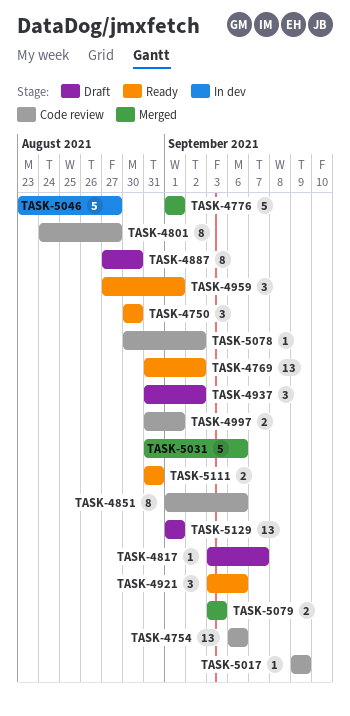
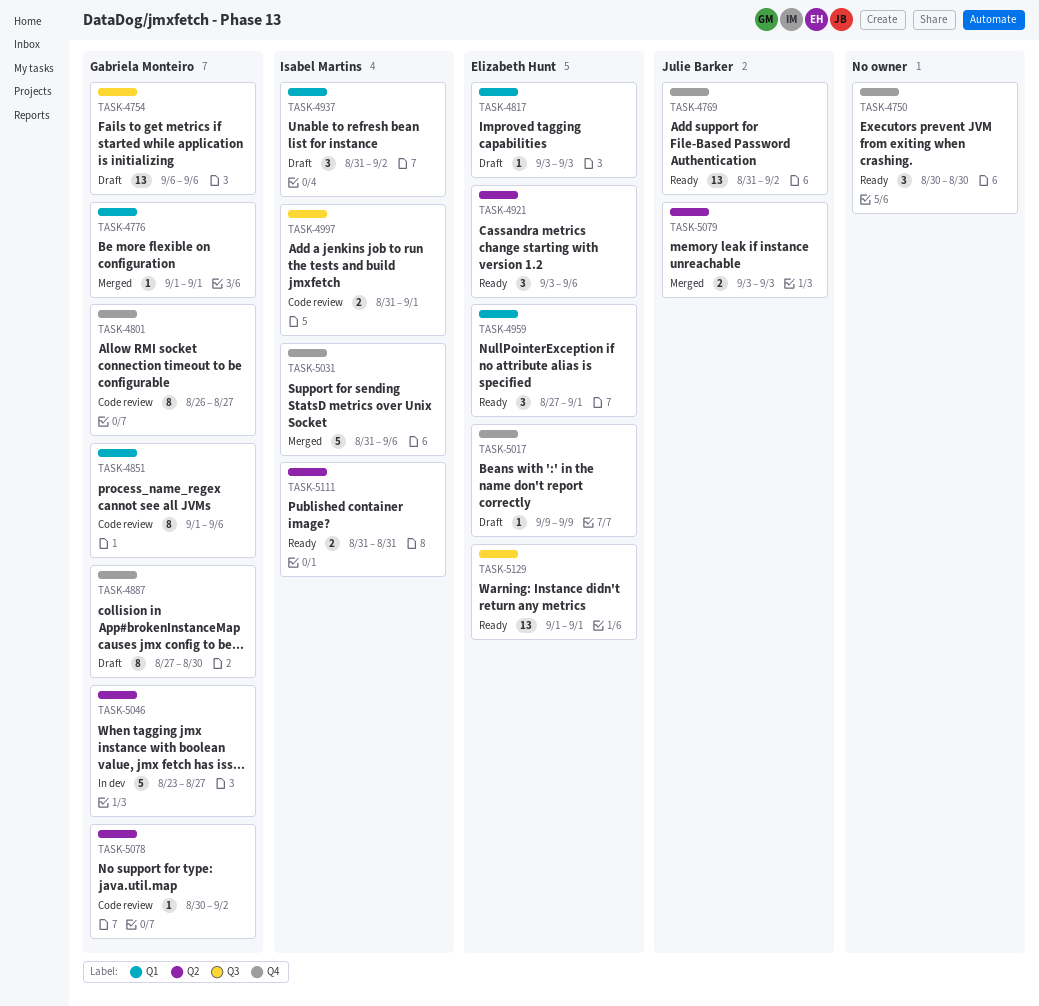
TASK-4754, status: Code review -> Draft
TASK-4776, estimate: 5 -> 1
TASK-4801, start: Aug 24 -> Aug 26
TASK-4817, due: Sep 7 -> Sep 3
TASK-5017, status: Code review -> Draft
TASK-5129, status: Draft -> Ready

